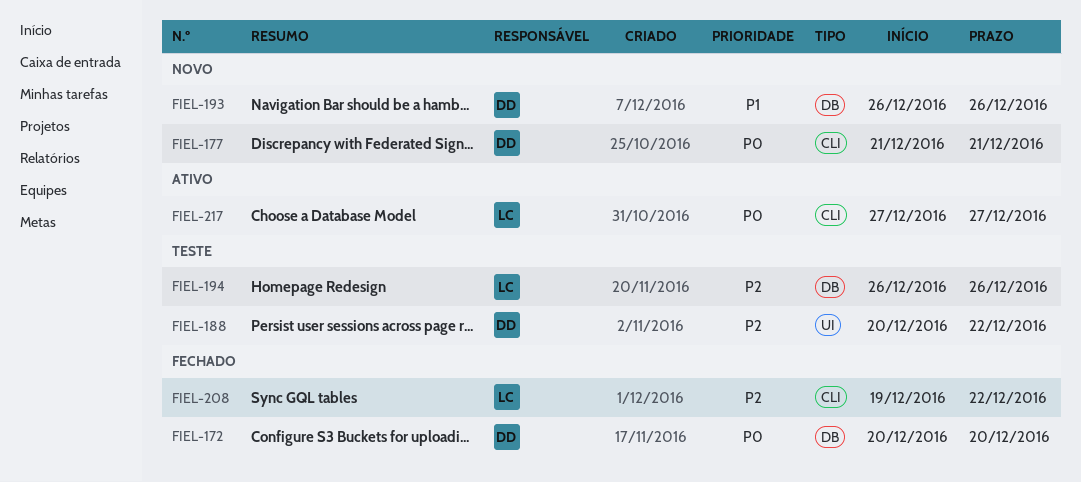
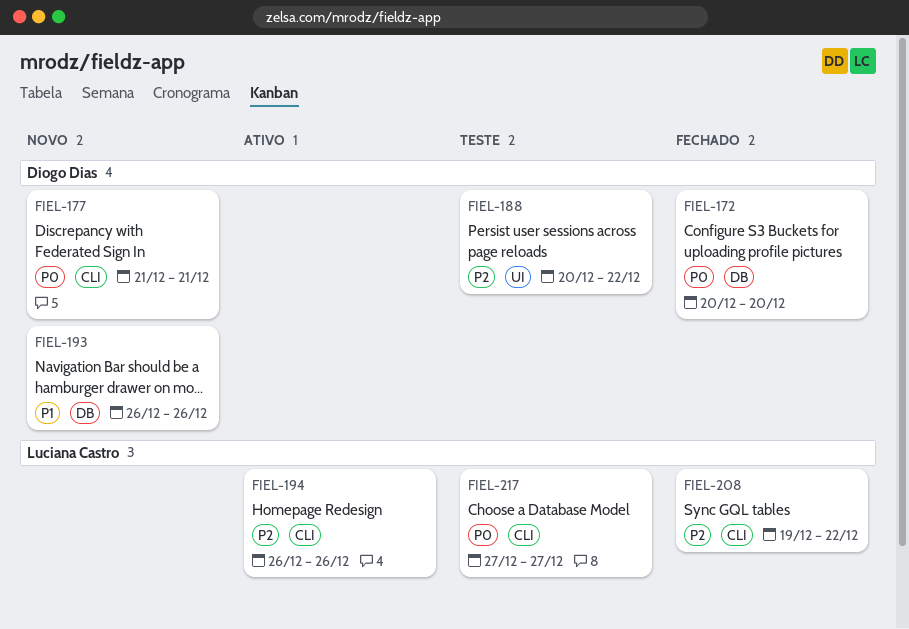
FIEL-194, status: Teste -> Ativo
FIEL-194, label: DB -> CLI
FIEL-217, status: Ativo -> Teste

